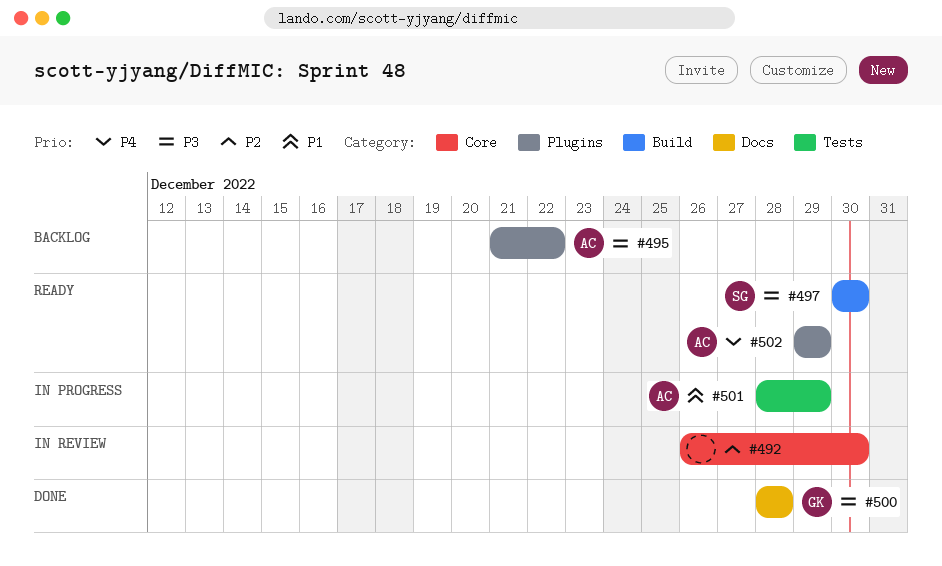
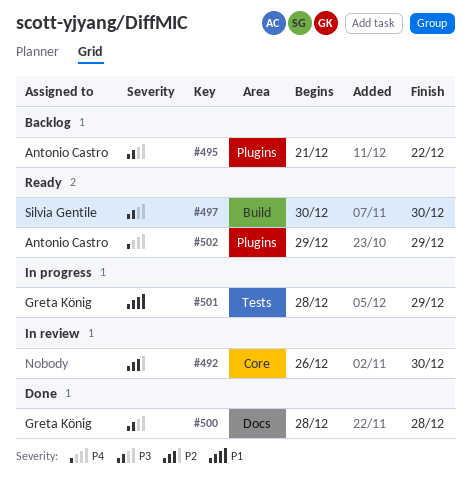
#501, owner: Antonio Castro -> Greta König

